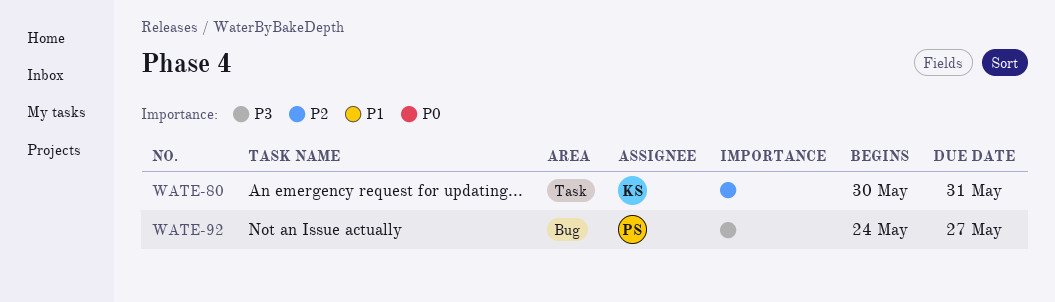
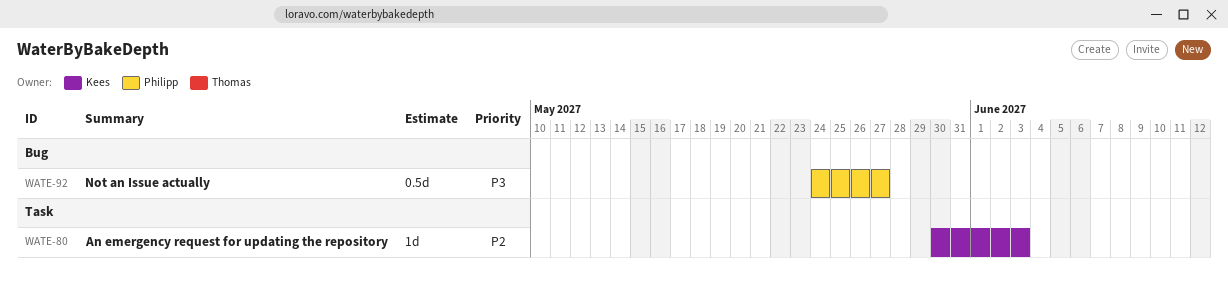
WATE-80, due: May 31 -> Jun 3

